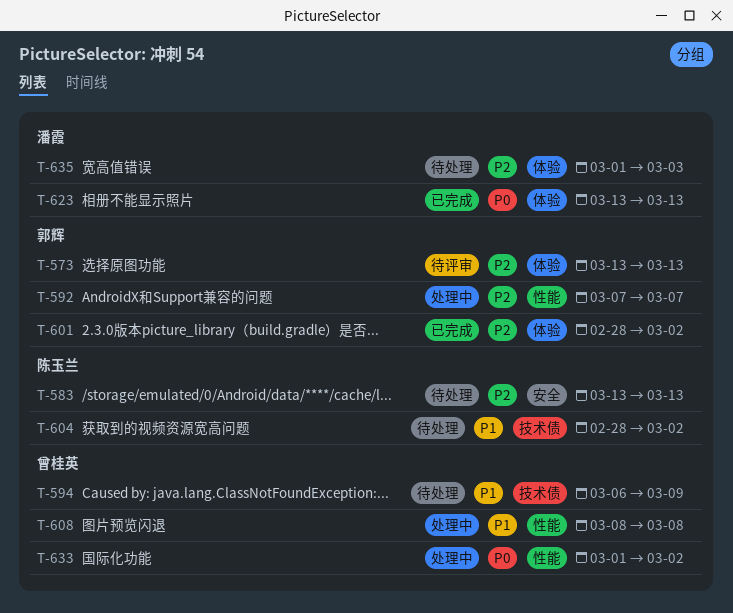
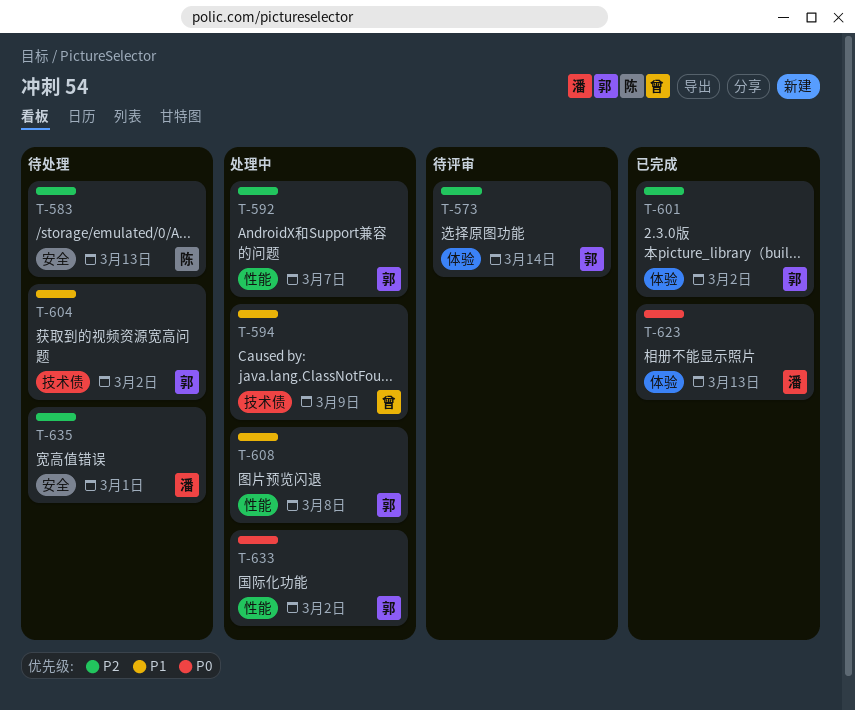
T-573, due: Mar 13 -> Mar 14
T-594, status: 待处理 -> 处理中
T-604, owner: 陈玉兰 -> 郭辉
T-608, owner: 曾桂英 -> 郭辉
T-633, owner: 曾桂英 -> 郭辉
T-635, label: 体验 -> 安全
T-635, due: Mar 3 -> Mar 1

